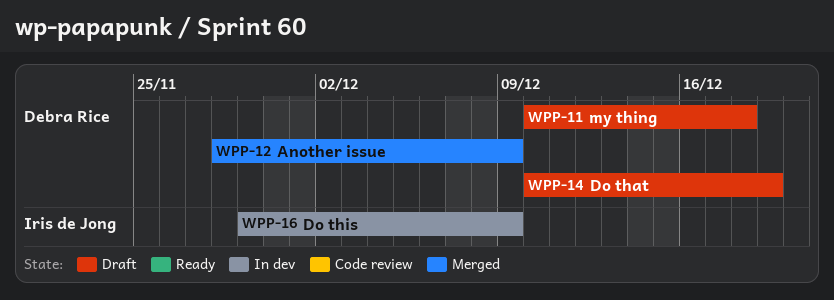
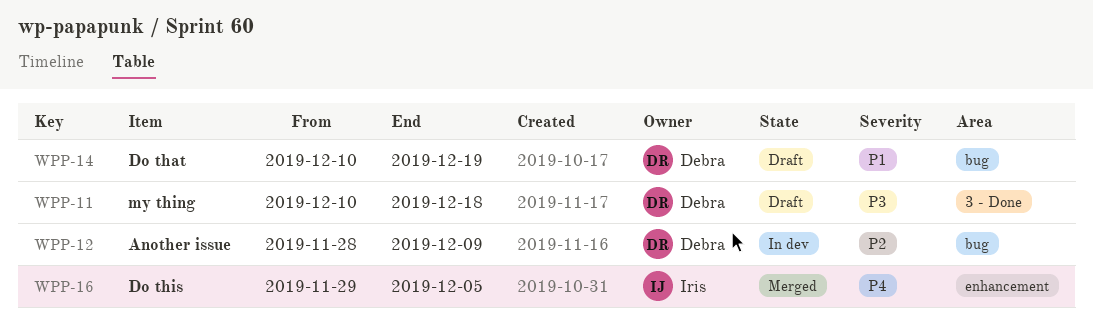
WPP-12, status: Merged -> In dev
WPP-16, status: In dev -> Merged
WPP-16, due: Dec 9 -> Dec 5

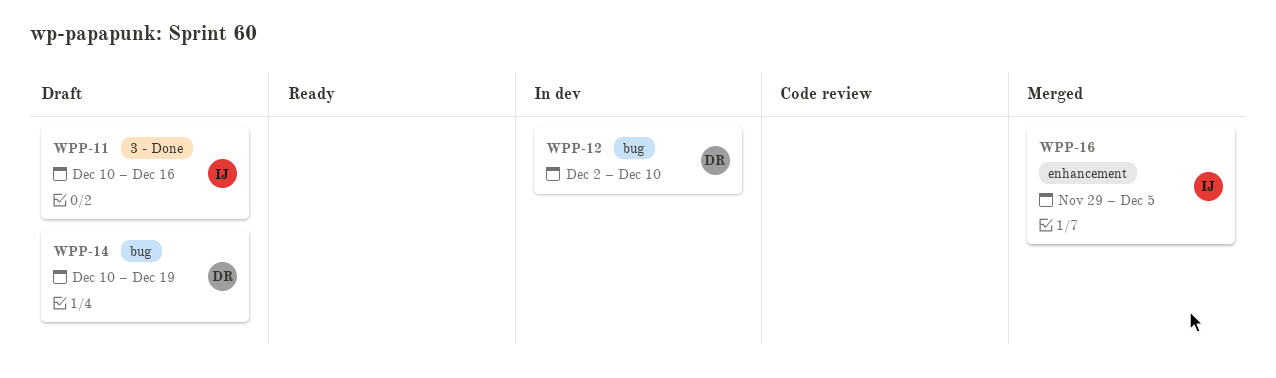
WPP-11, owner: Debra -> Iris
WPP-11, due: Dec 18 -> Dec 16
WPP-12, start: Nov 28 -> Dec 2
WPP-12, due: Dec 9 -> Dec 10

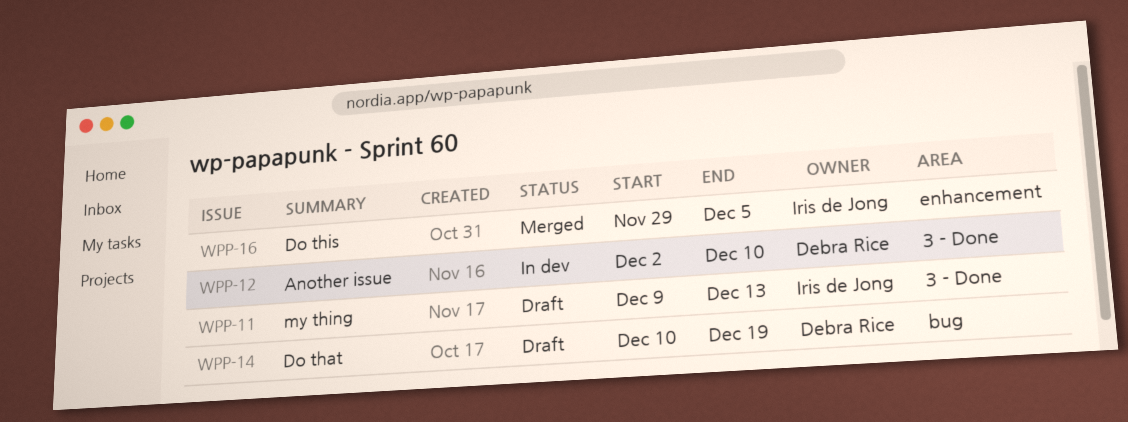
WPP-11, start: Dec 10 -> Dec 9
WPP-11, due: Dec 16 -> Dec 13
WPP-12, label: bug -> 3 - Done

